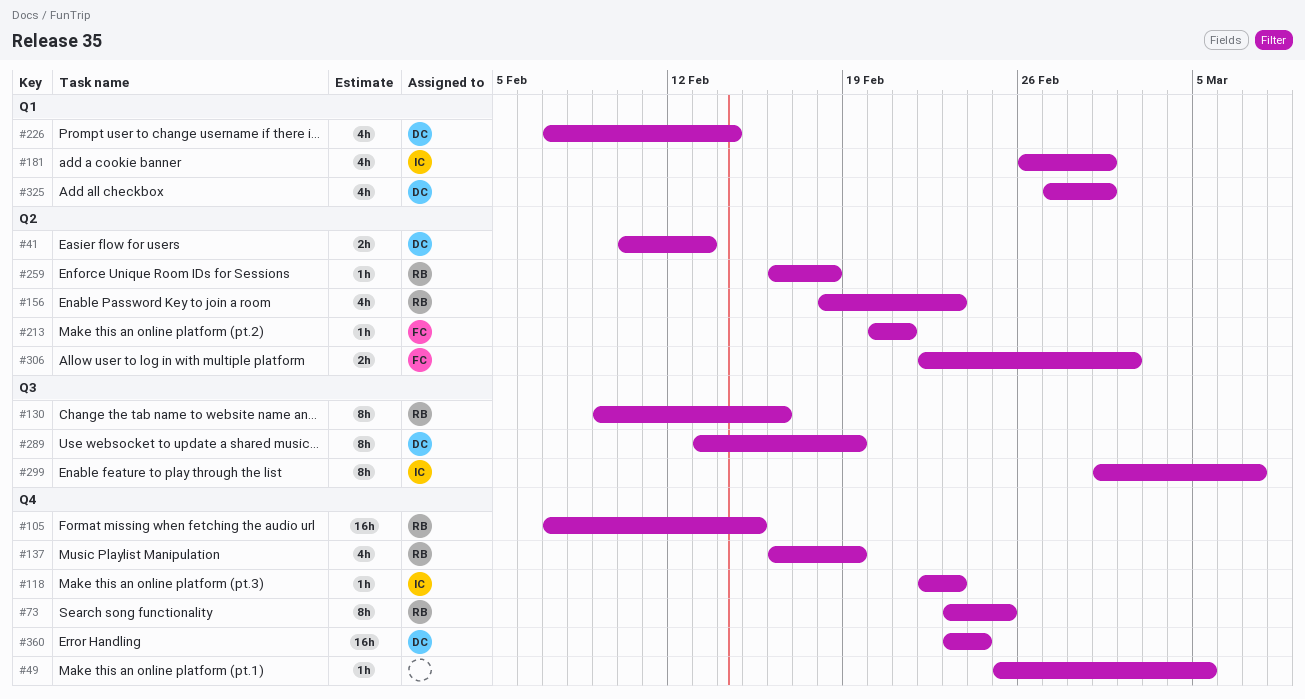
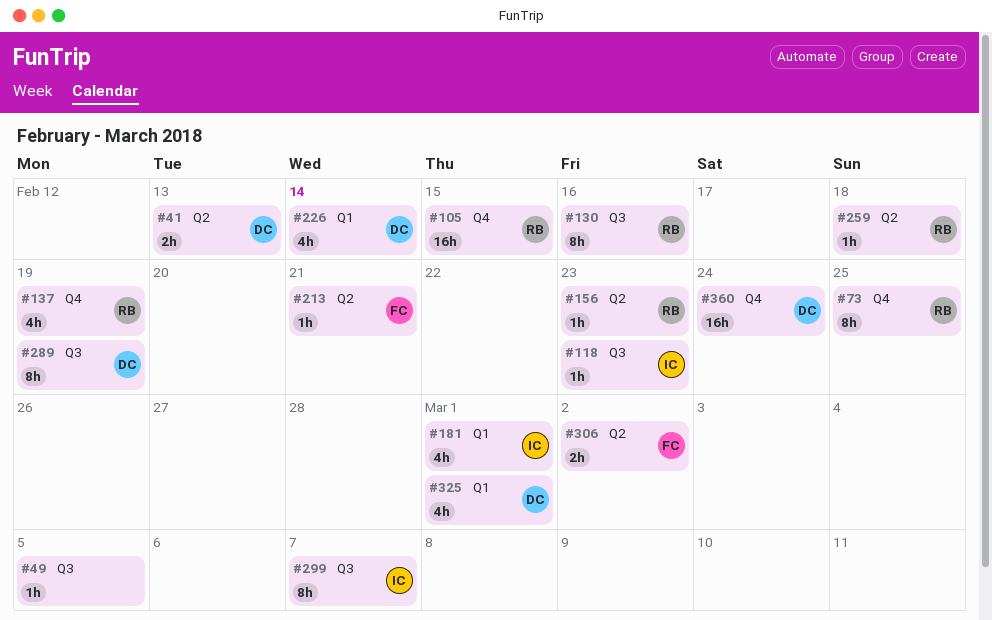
#49, label: Q4 -> Q3
#118, label: Q4 -> Q3
#156, estimate: 4h -> 1h

